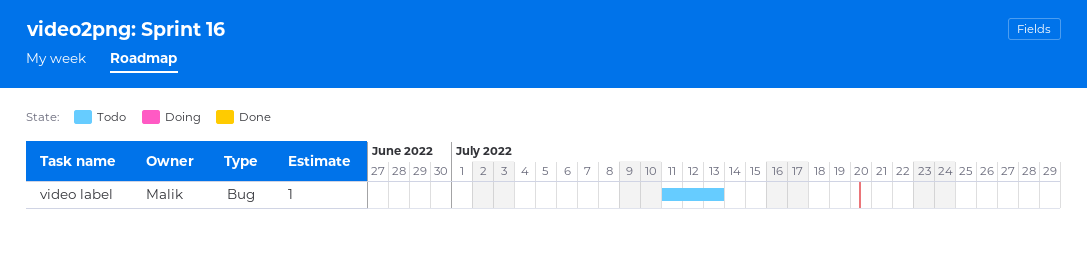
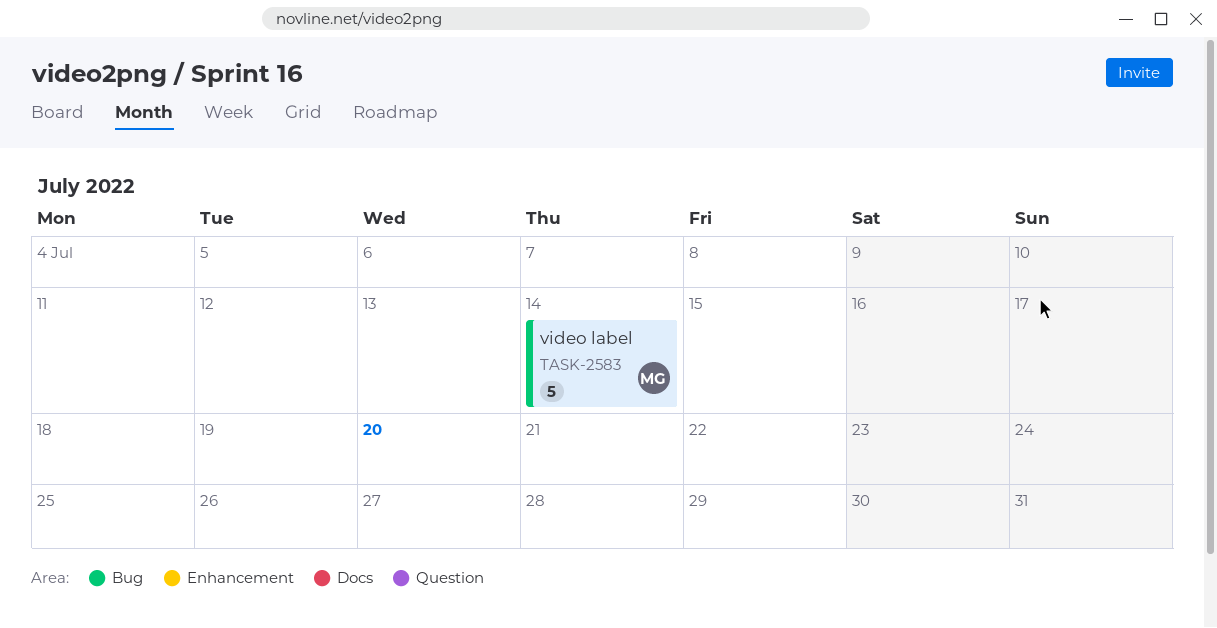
video label, estimate: 1 -> 5
video label, due: Jul 13 -> Jul 14

